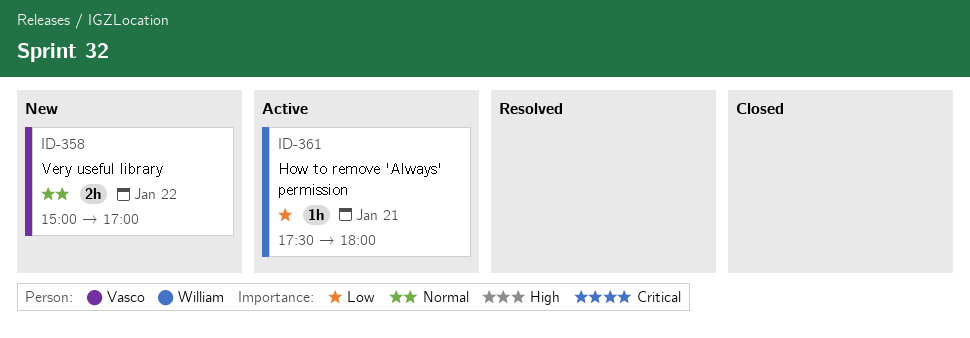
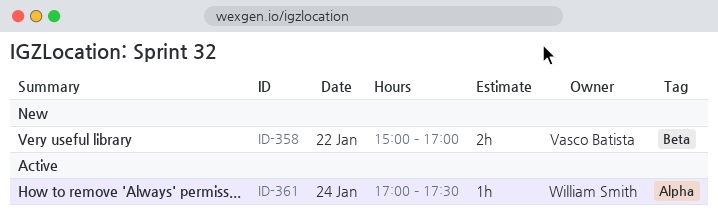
ID-361, day: Jan 21 -> Jan 24
ID-361, begins: 17:30 -> 17:00
ID-361, ends: 18:00 -> 17:30

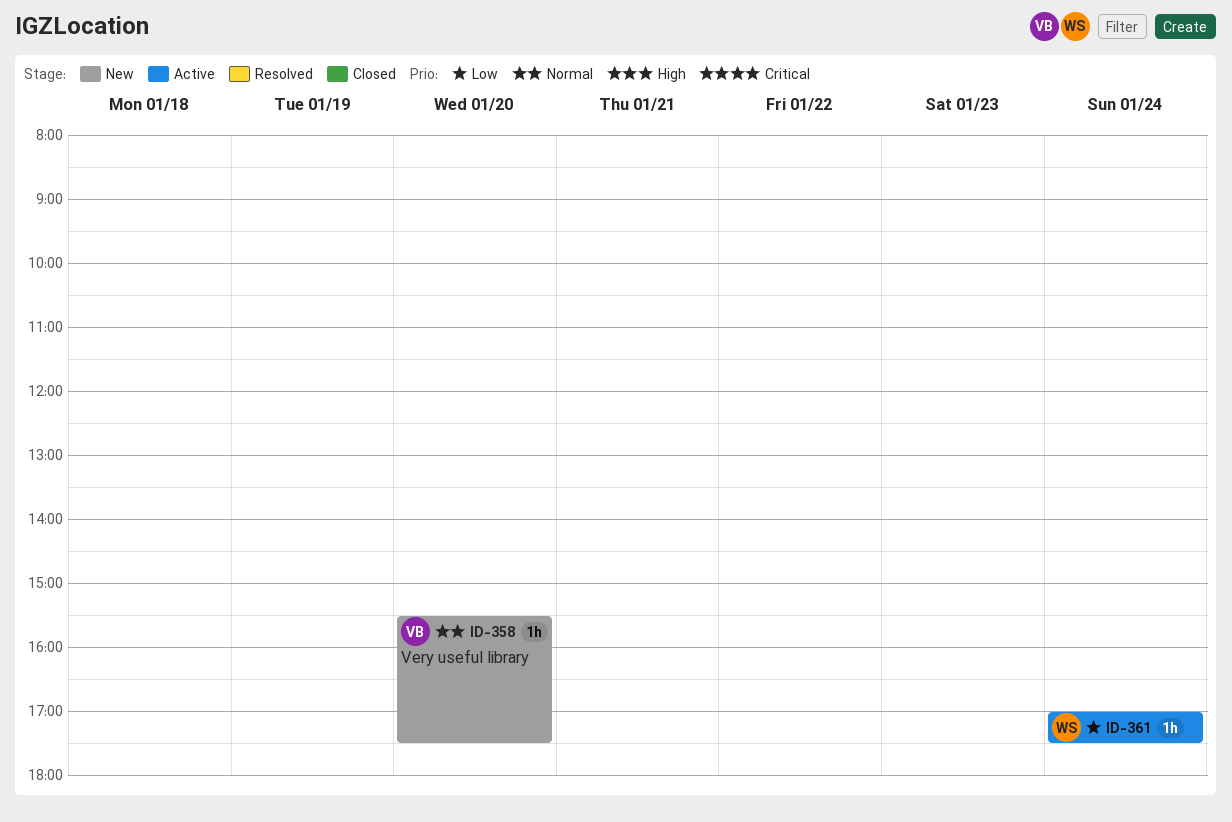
ID-358, estimate: 2h -> 1h
ID-358, day: Jan 22 -> Jan 20
ID-358, begins: 15:00 -> 15:30
ID-358, ends: 17:00 -> 17:30

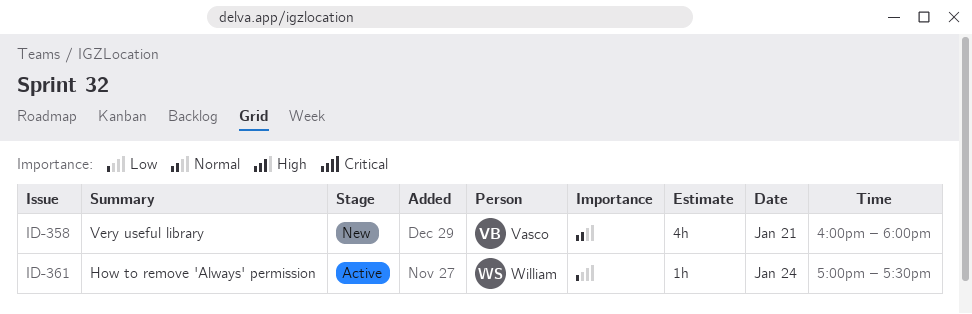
ID-358, estimate: 1h -> 4h
ID-358, day: Jan 20 -> Jan 21
ID-358, begins: 15:30 -> 16:00
ID-358, ends: 17:30 -> 18:00

